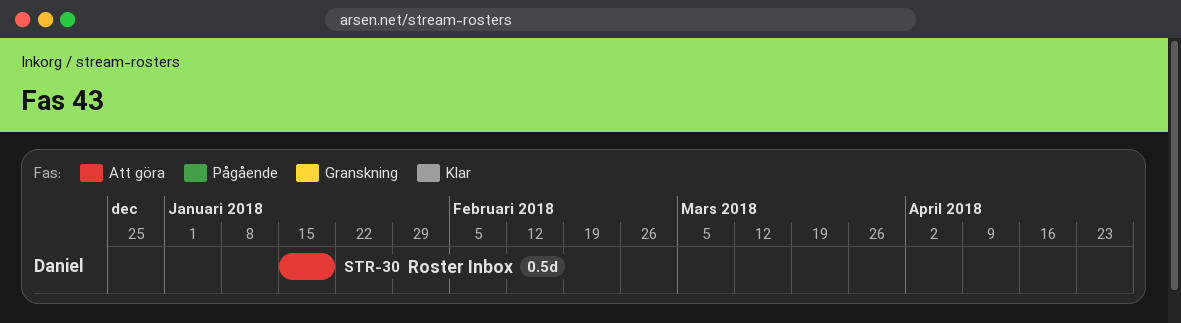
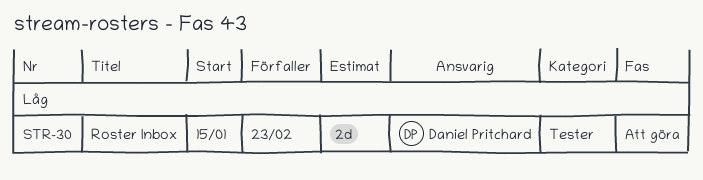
STR-30, estimate: 0.5d -> 2d
STR-30, due: Jan 19 -> Feb 23

